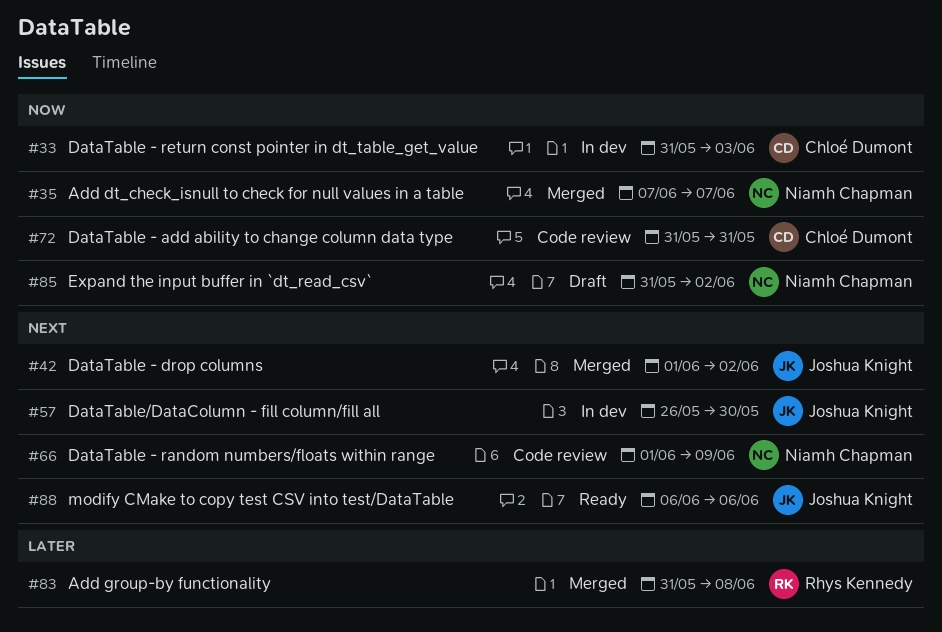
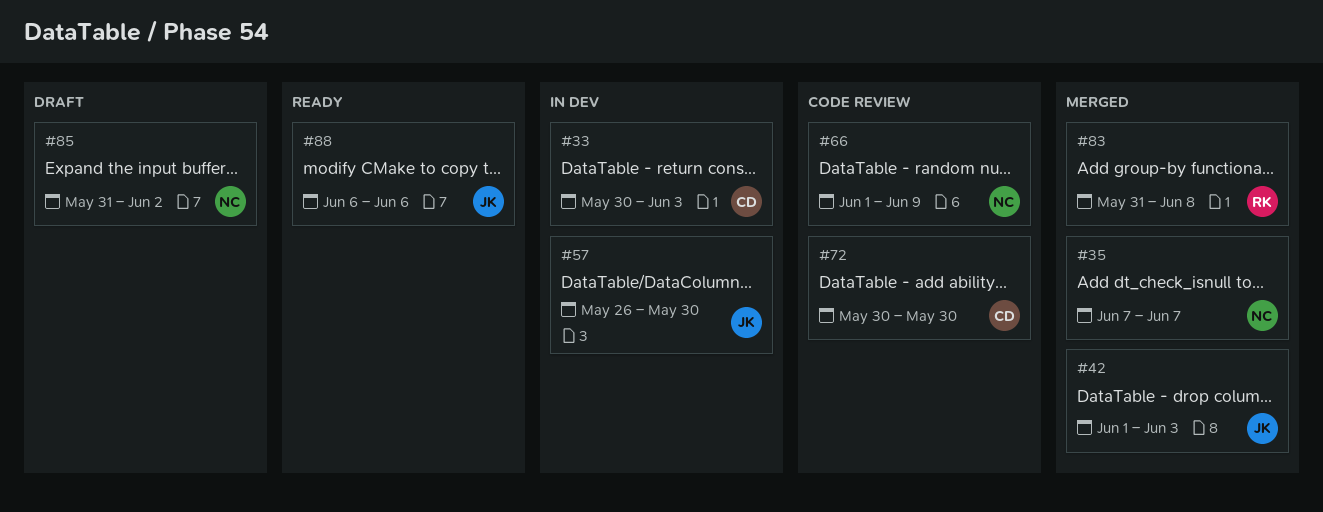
#33, start: May 31 -> May 30
#42, due: Jun 2 -> Jun 3
#72, start: May 31 -> May 30
#72, due: May 31 -> May 30

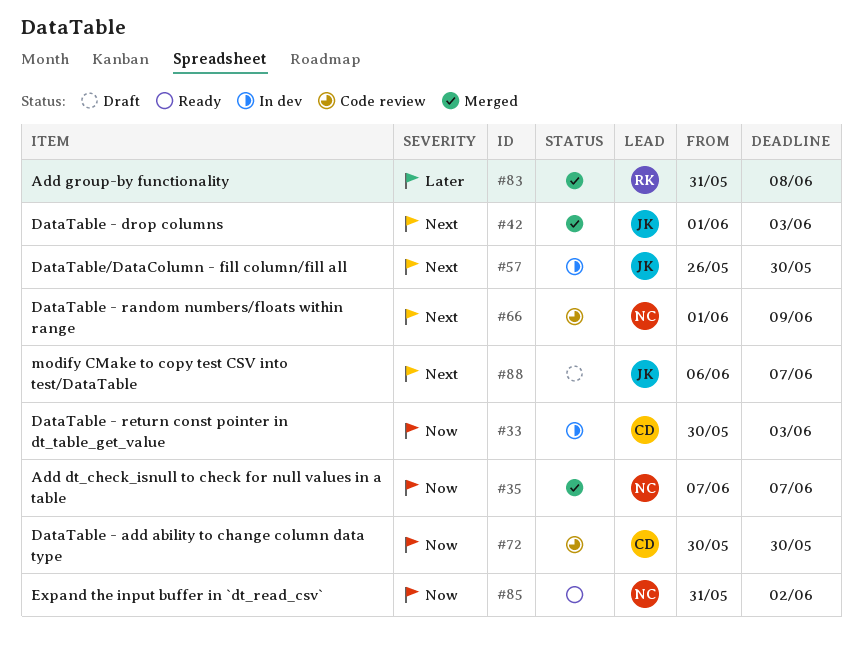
#85, status: Draft -> Ready
#88, status: Ready -> Draft
#88, due: Jun 6 -> Jun 7

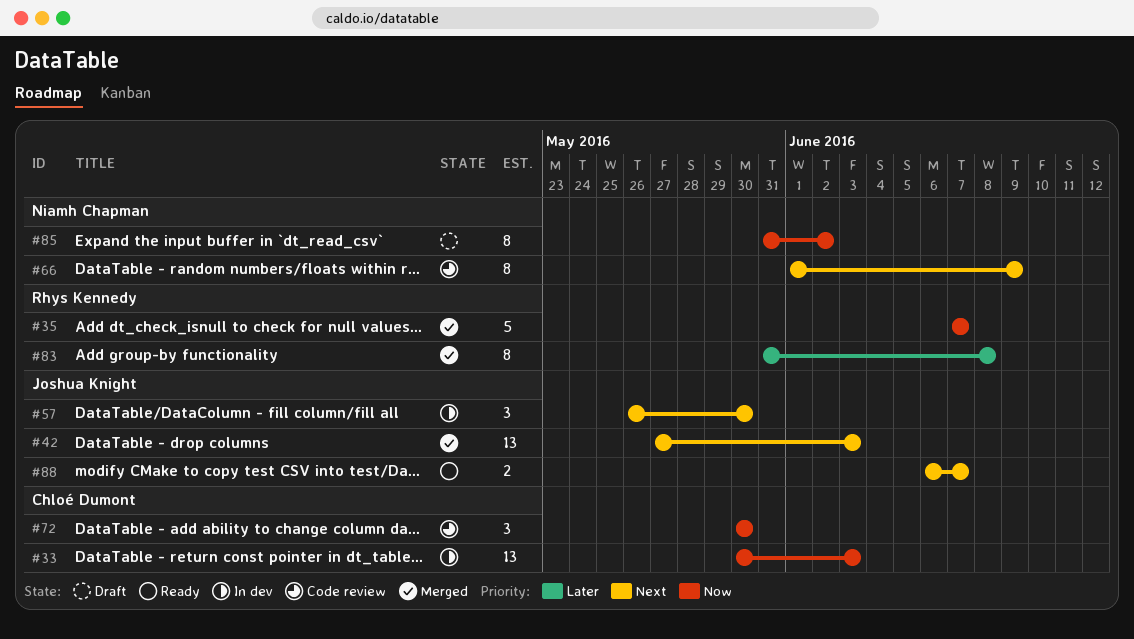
#35, owner: Niamh Chapman -> Rhys Kennedy
#42, start: Jun 1 -> May 27
#85, status: Ready -> Draft
#88, status: Draft -> Ready

